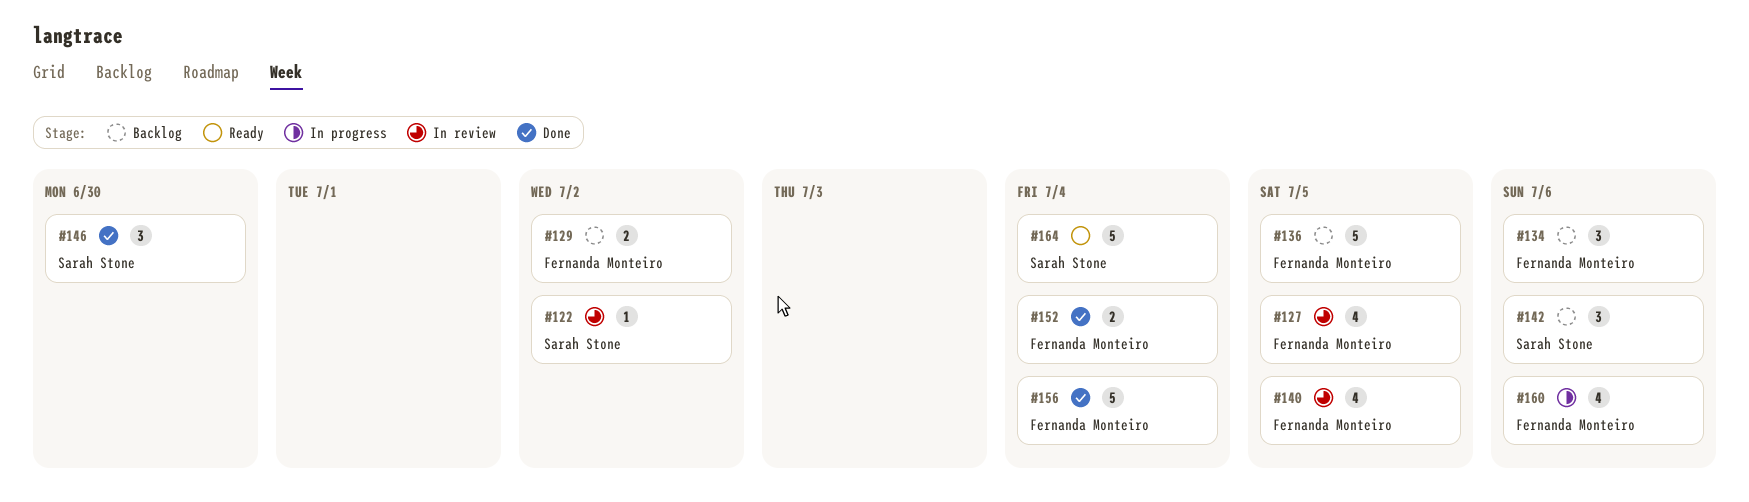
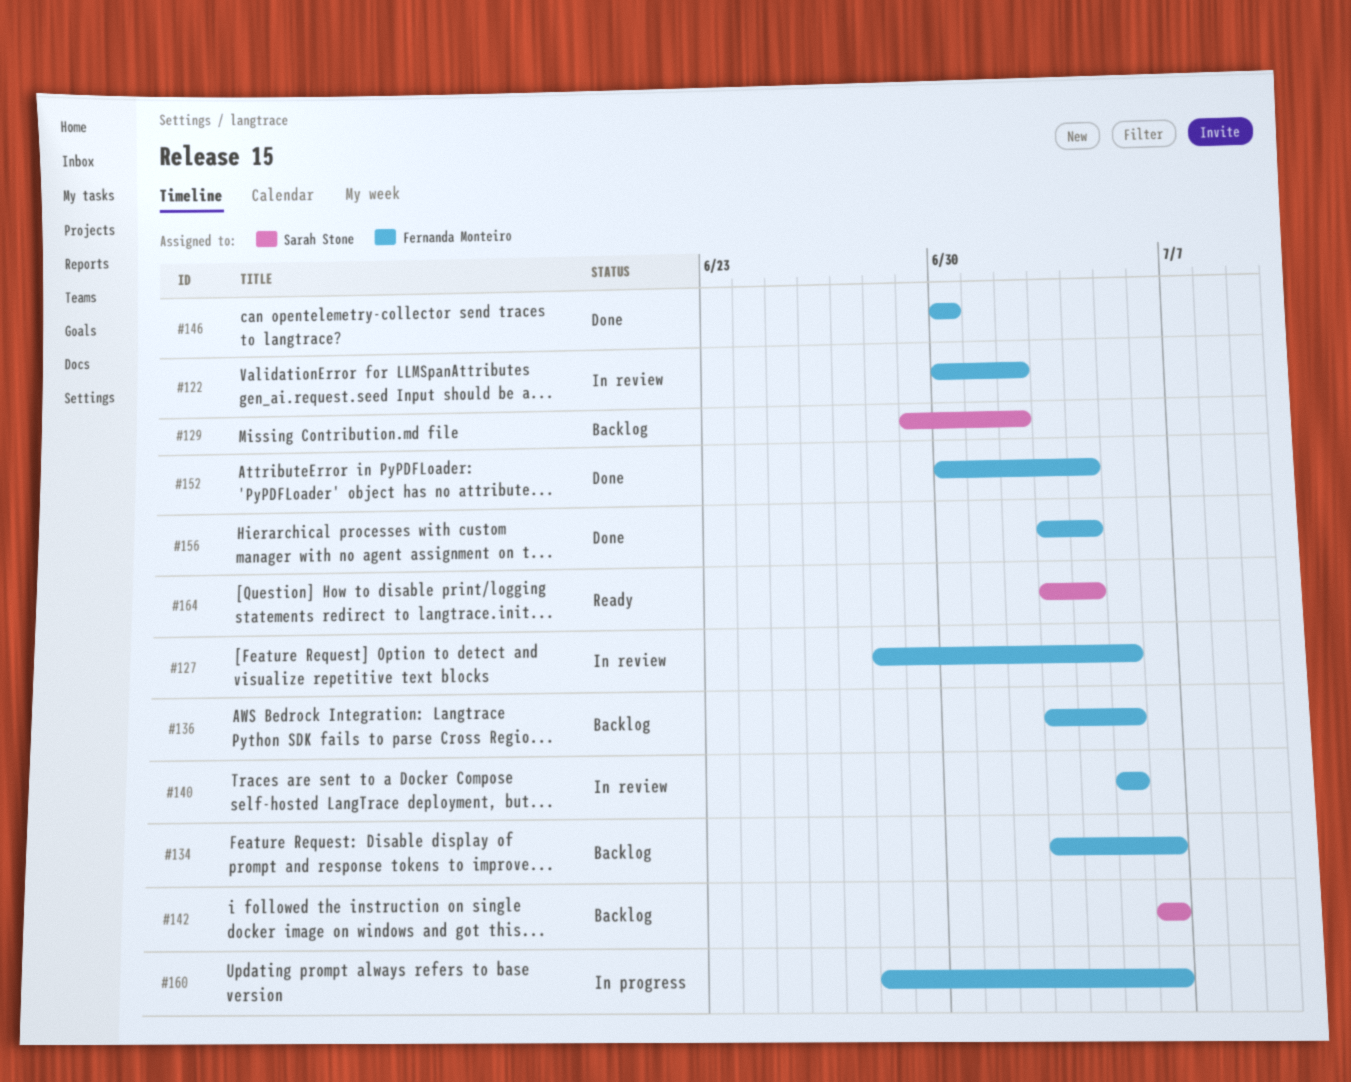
#122, owner: Sarah Stone -> Fernanda Monteiro
#129, owner: Fernanda Monteiro -> Sarah Stone
#146, owner: Sarah Stone -> Fernanda Monteiro

